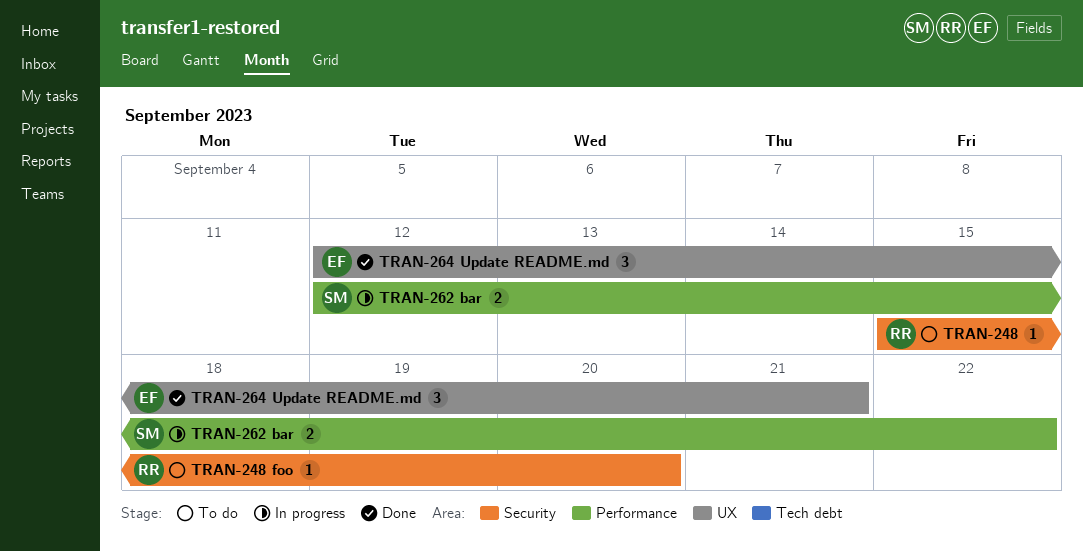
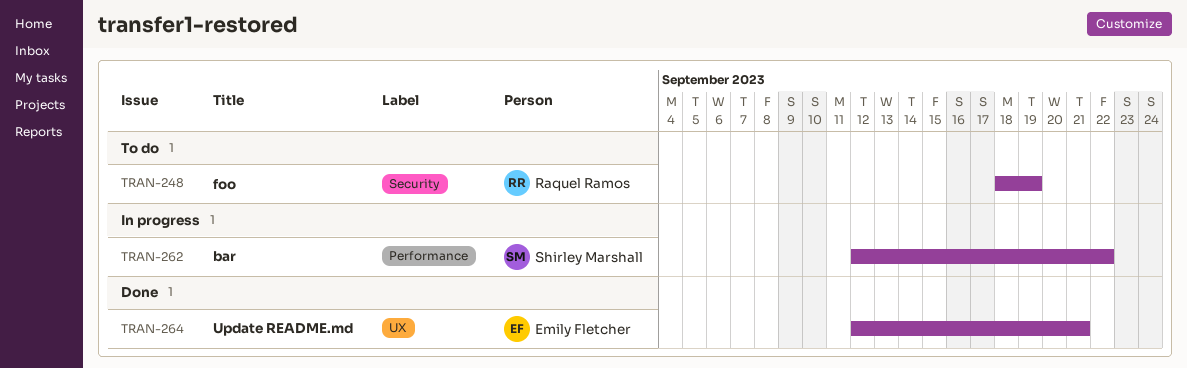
TRAN-248, start: Sep 15 -> Sep 18
TRAN-248, due: Sep 20 -> Sep 19

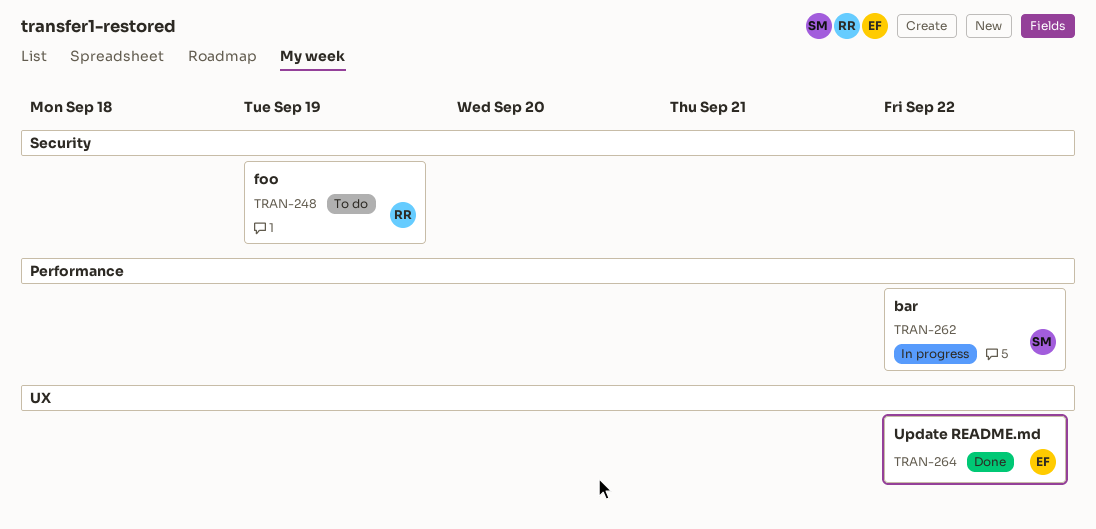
TRAN-264, due: Sep 21 -> Sep 22

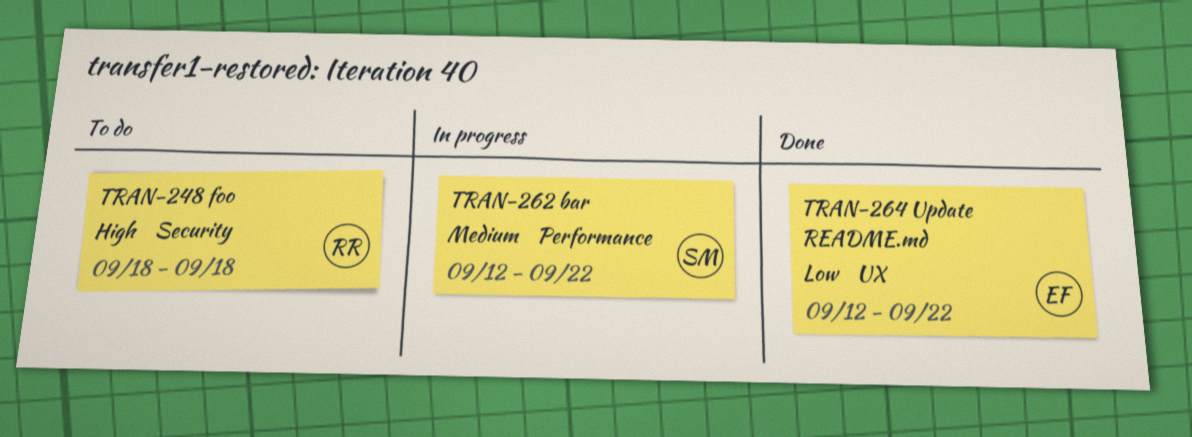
TRAN-248, due: Sep 19 -> Sep 18

